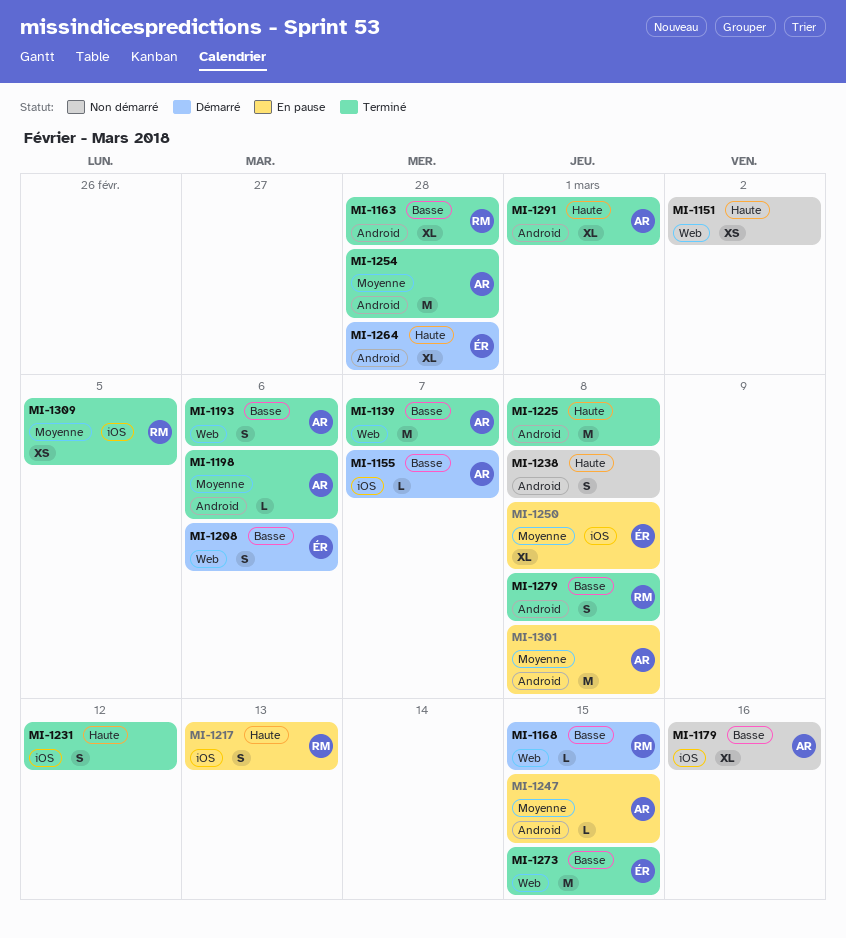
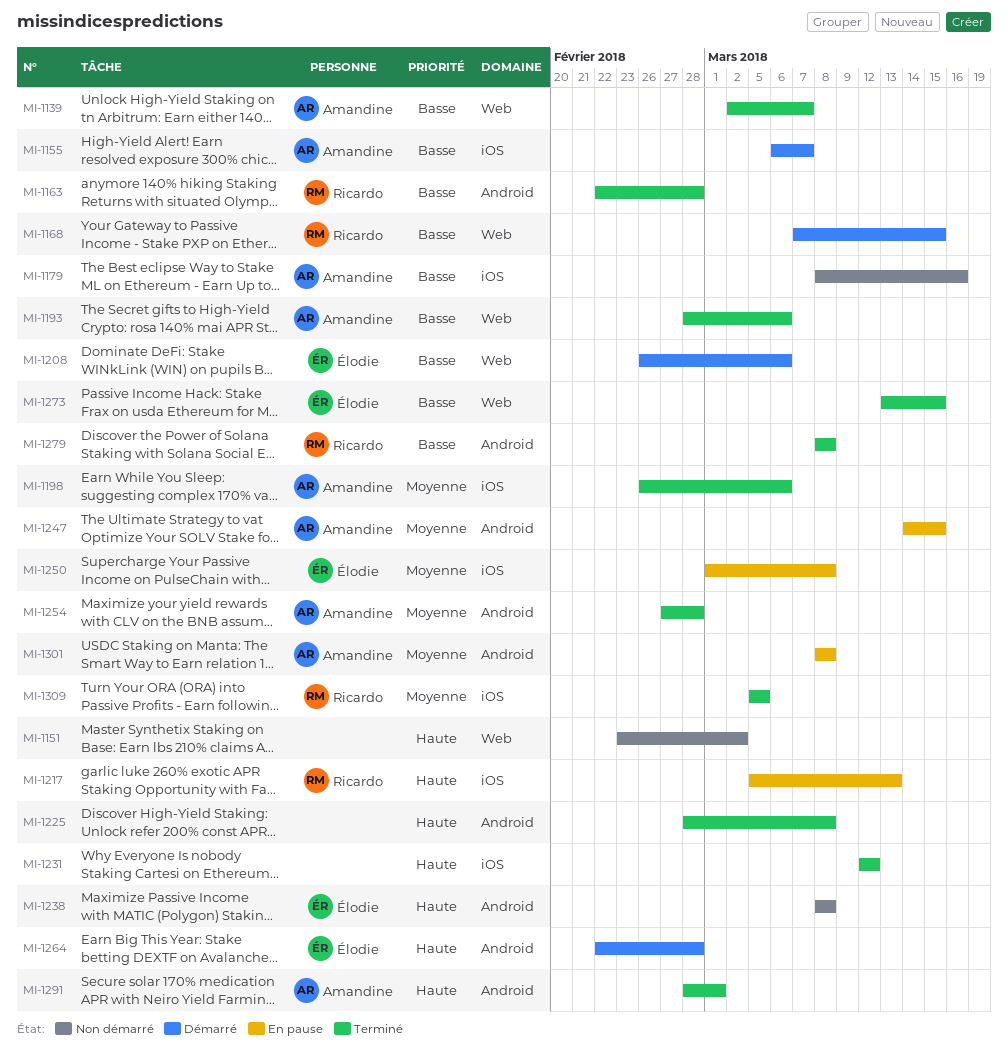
MI-1198, label: Android -> iOS
MI-1238, owner: none -> Élodie

